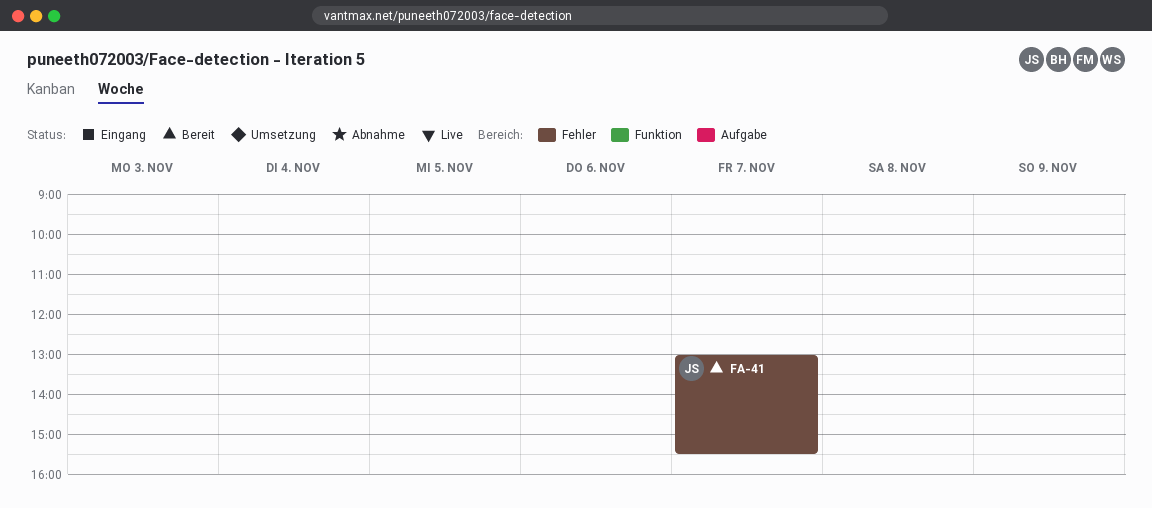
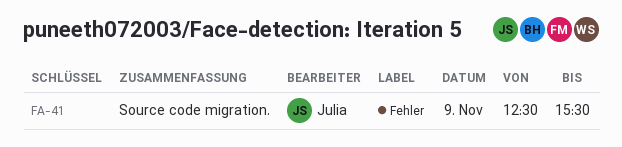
FA-41, day: Nov 7 -> Nov 9
FA-41, begins: 13:00 -> 12:30

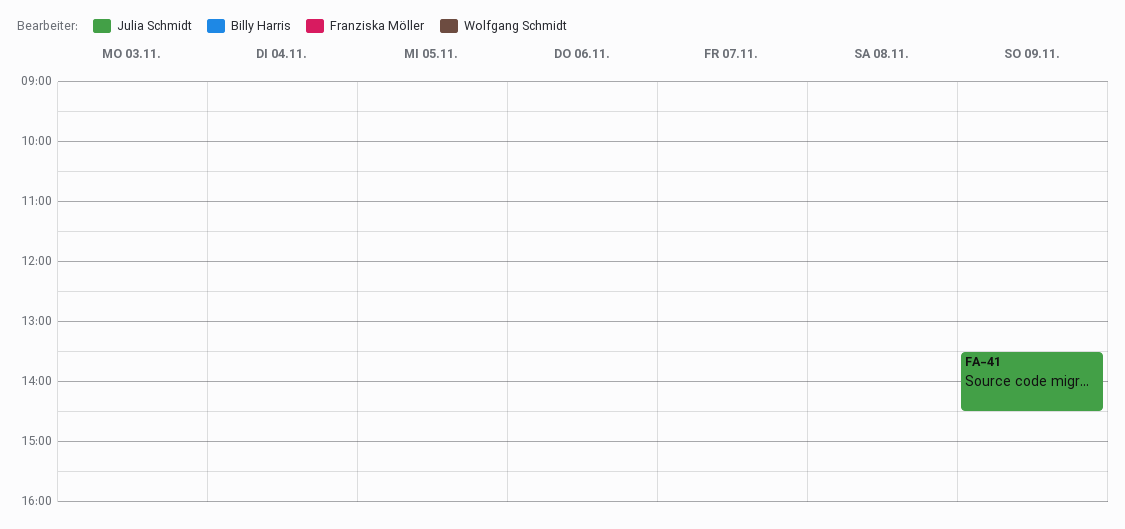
FA-41, begins: 12:30 -> 13:30
FA-41, ends: 15:30 -> 14:30

